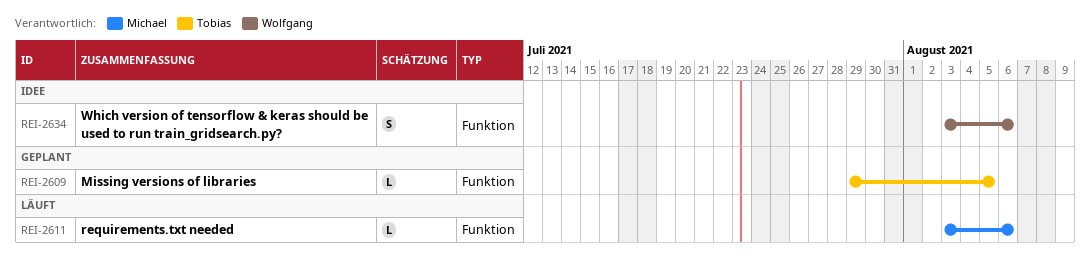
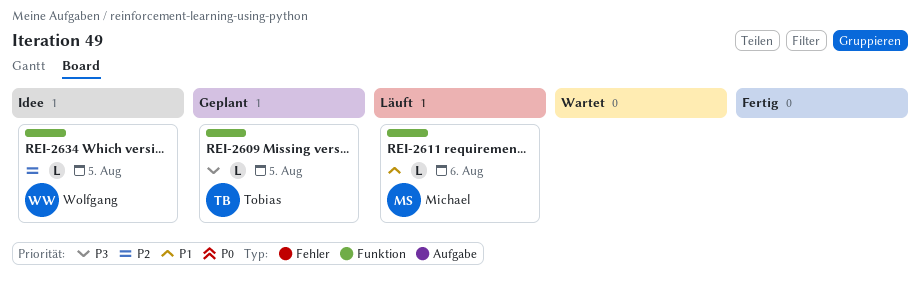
REI-2634, estimate: S -> L
REI-2634, due: Aug 6 -> Aug 5

